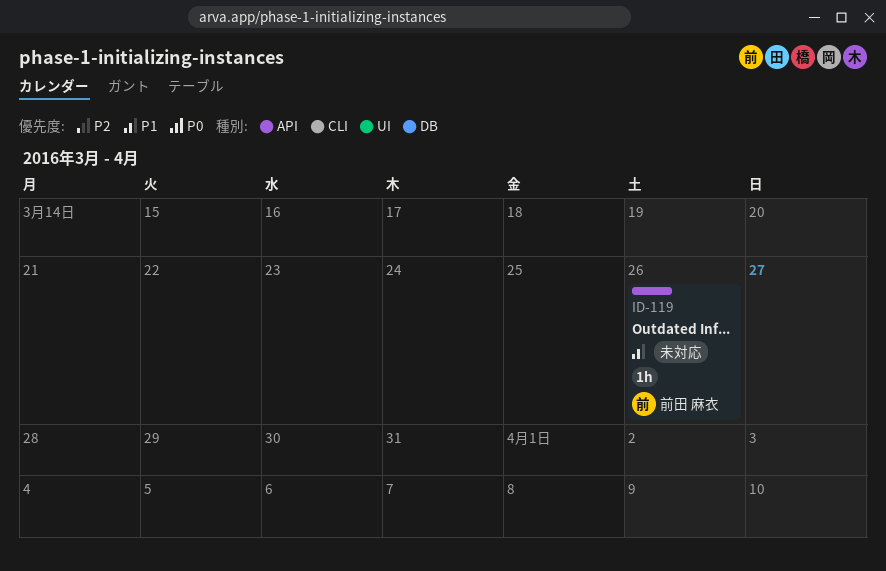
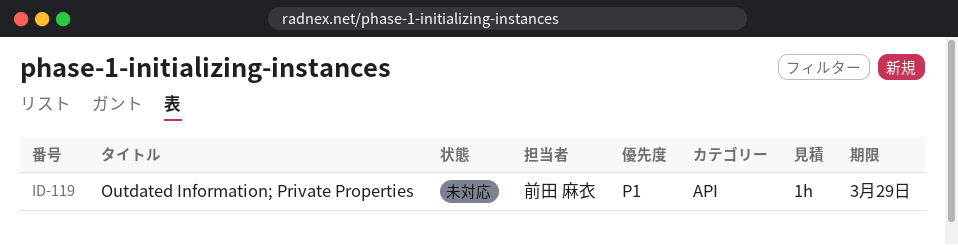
ID-119, due: Mar 26 -> Mar 29

